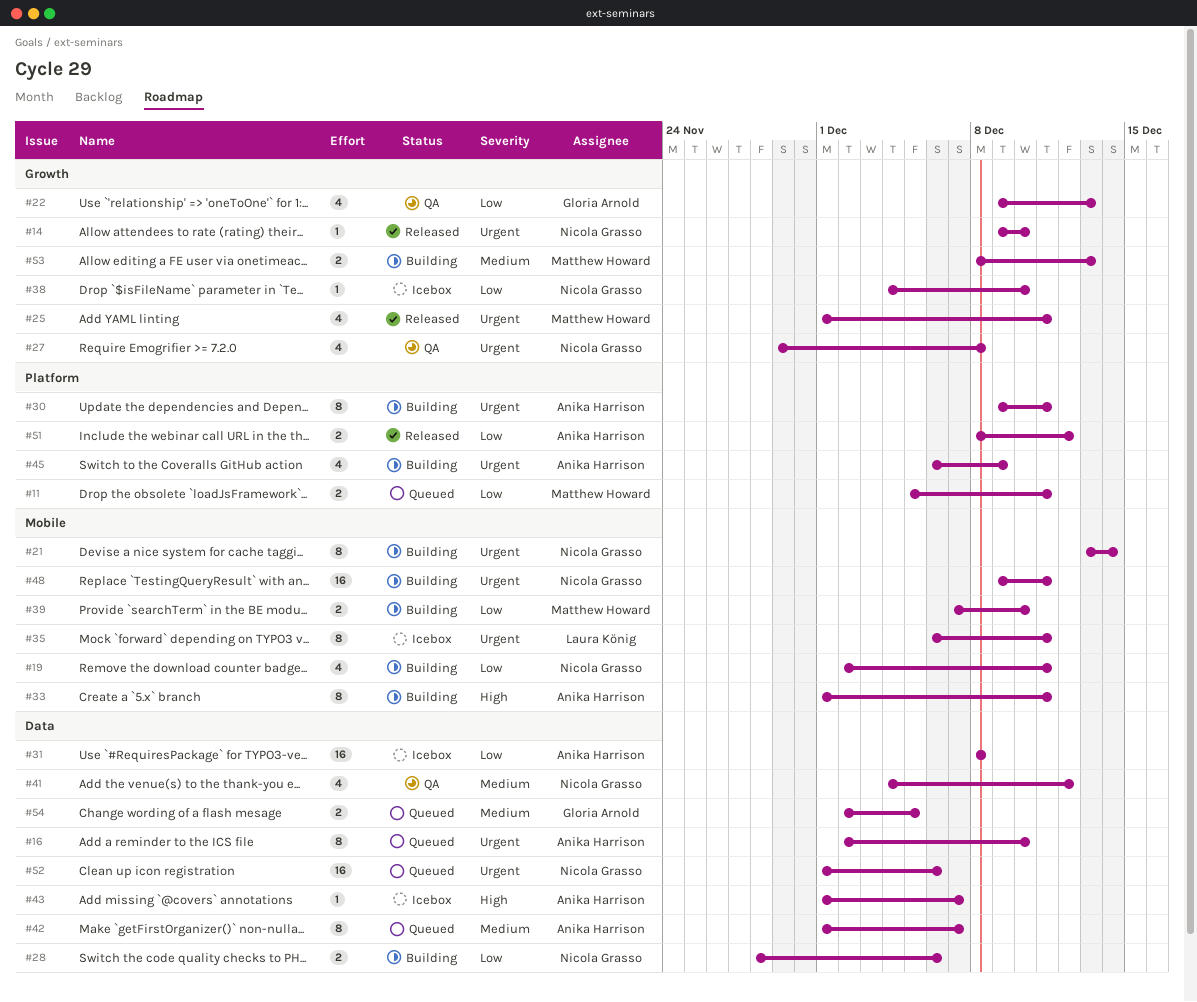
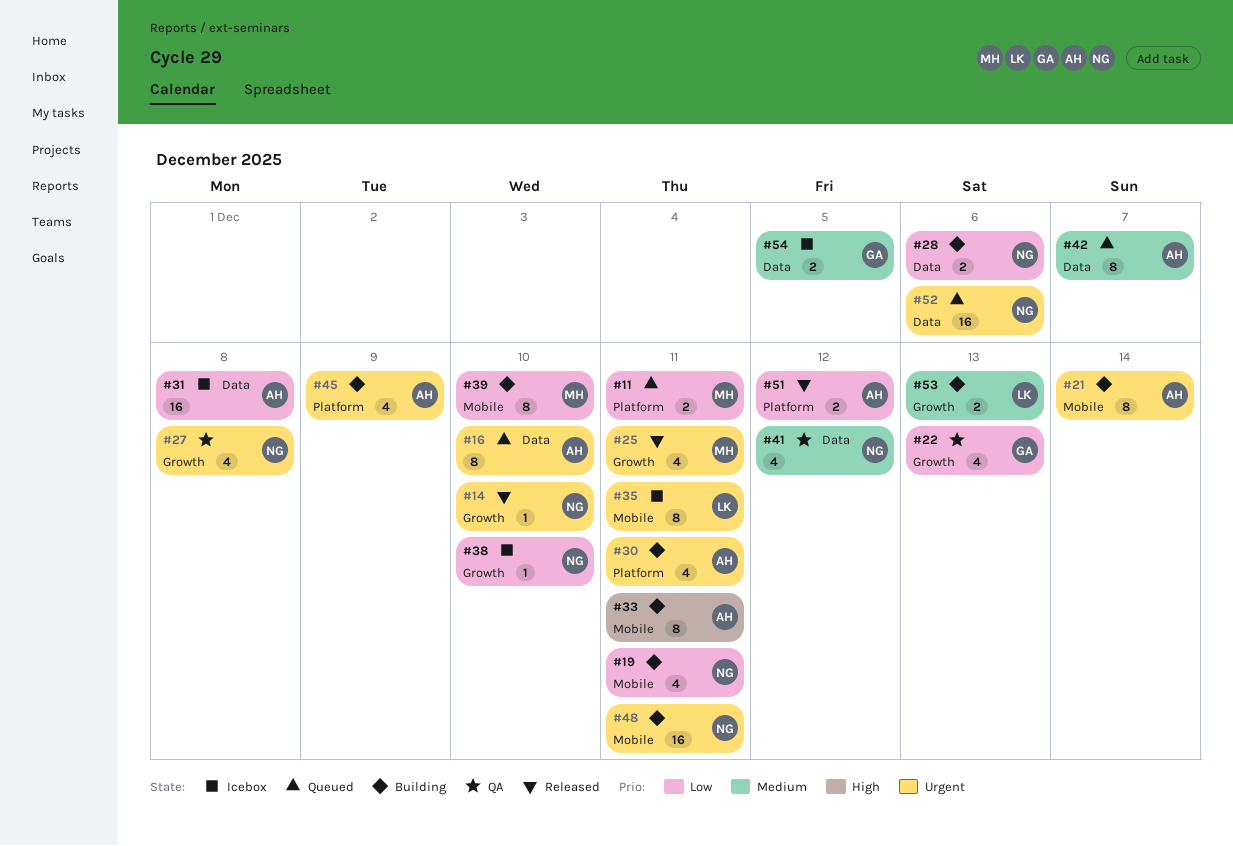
#21, owner: Nicola Grasso -> Anika Harrison
#30, estimate: 8 -> 4
#39, estimate: 2 -> 8
#43: present -> none
#53, owner: Matthew Howard -> Laura König
#54, status: Queued -> Icebox

